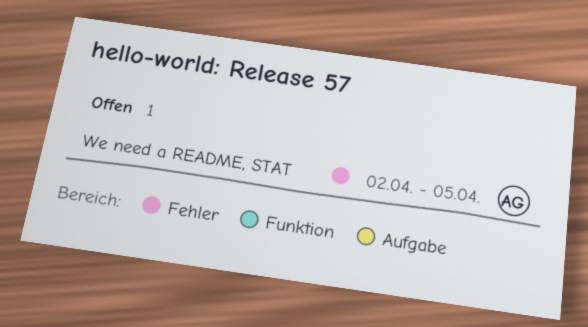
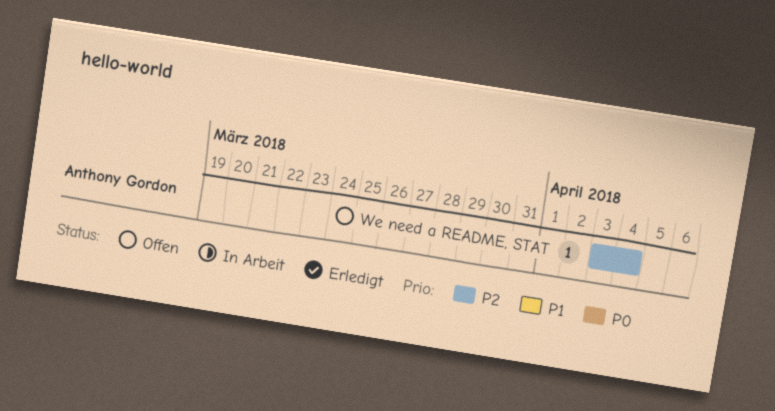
We need a README, STAT, start: Apr 2 -> Apr 3
We need a README, STAT, due: Apr 5 -> Apr 4

